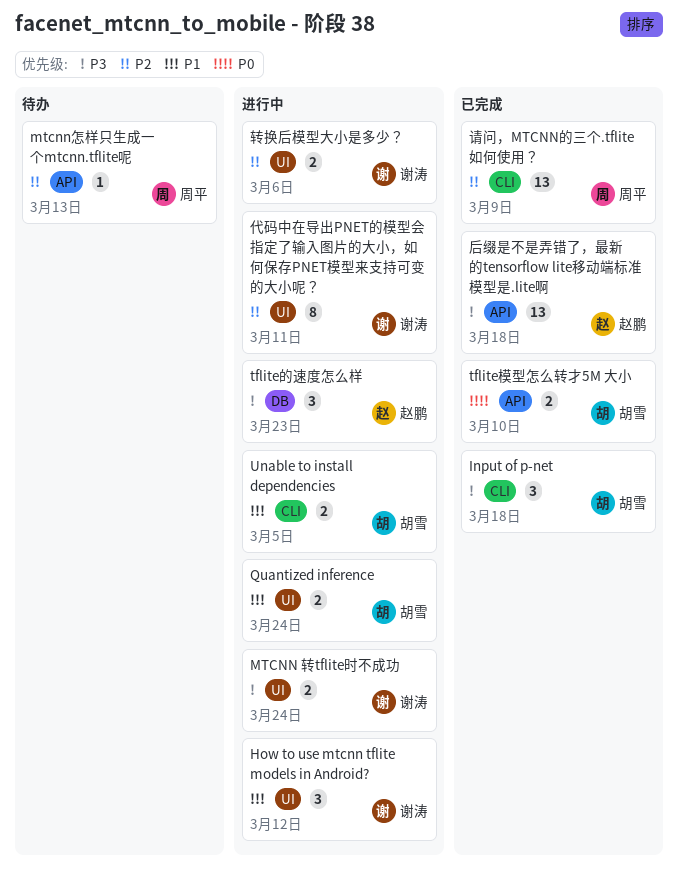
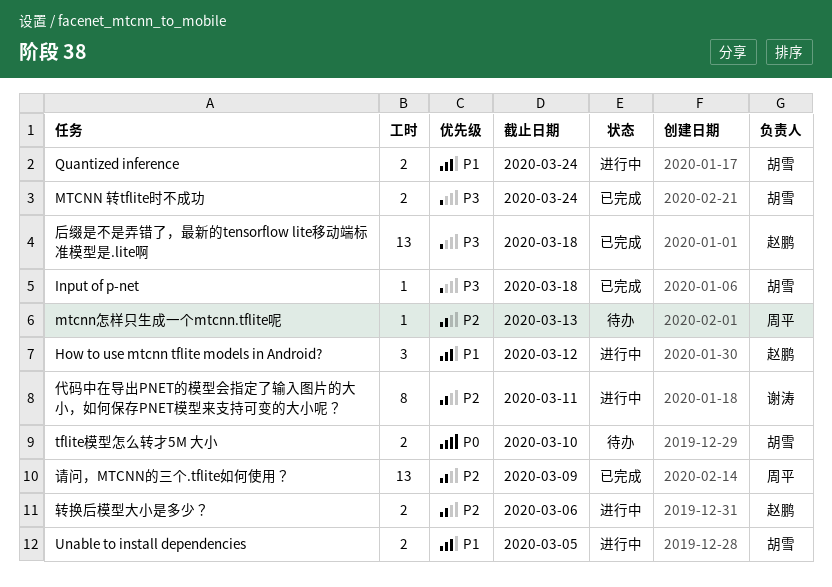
How to use mtcnn tflite models in Android?, owner: 谢涛 -> 赵鹏
Input of p-net, estimate: 3 -> 1
MTCNN 转tflite时不成功, status: 进行中 -> 已完成
MTCNN 转tflite时不成功, owner: 谢涛 -> 胡雪
tflite模型怎么转才5M 大小, status: 已完成 -> 待办
tflite的速度怎么样: present -> none
转换后模型大小是多少？, owner: 谢涛 -> 赵鹏

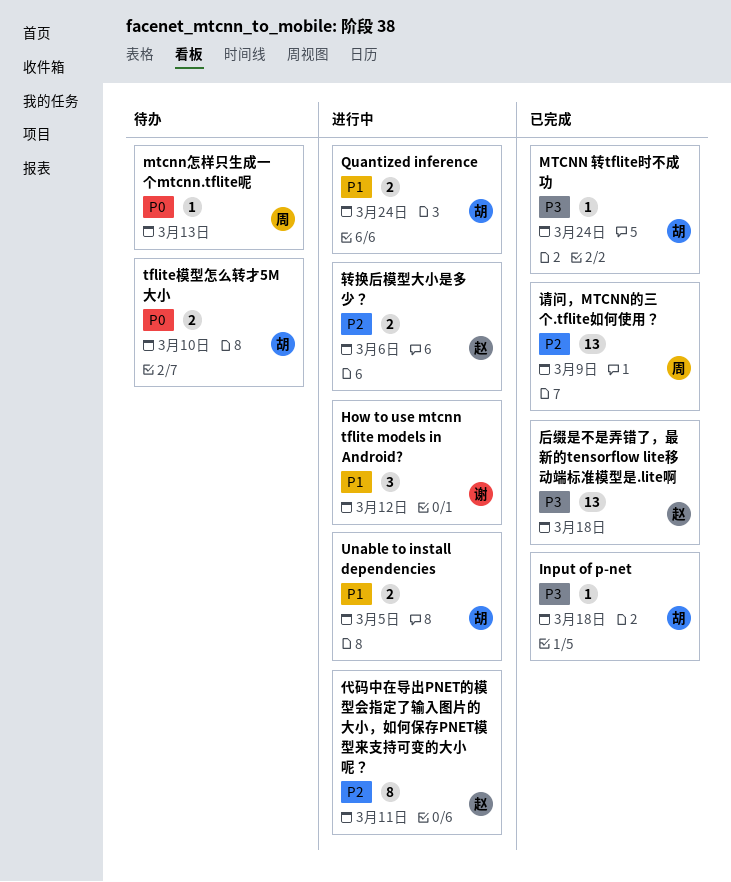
How to use mtcnn tflite models in Android?, owner: 赵鹏 -> 谢涛
MTCNN 转tflite时不成功, estimate: 2 -> 1
mtcnn怎样只生成一个mtcnn.tflite呢, priority: P2 -> P0
代码中在导出PNET的模型会指定了输入图片的大小，如何保存PNET模型来支持可变的大小呢？, owner: 谢涛 -> 赵鹏

